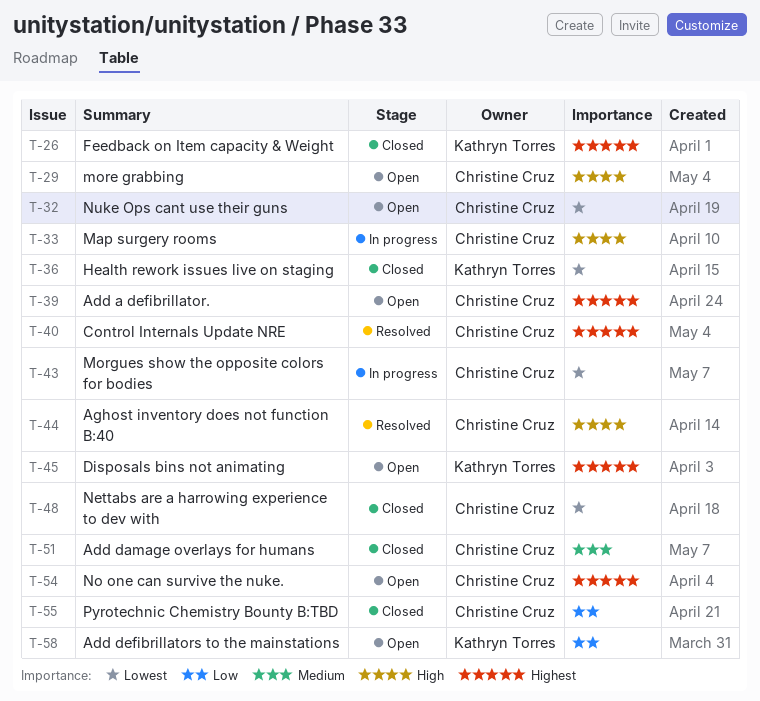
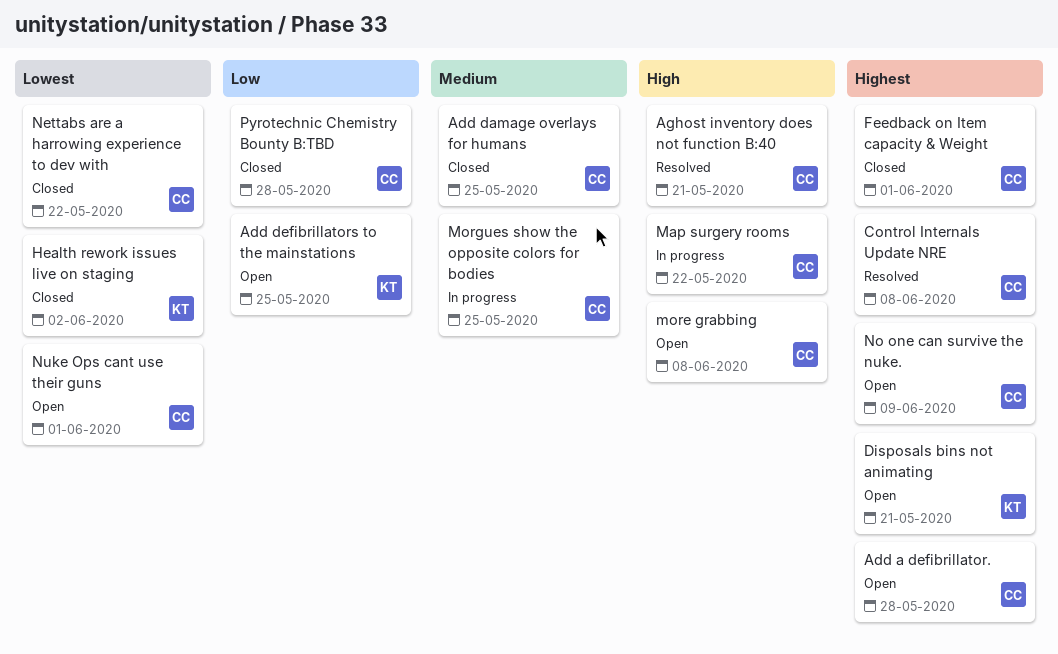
Feedback on Item capacity & Weight, owner: Kathryn Torres -> Christine Cruz
Morgues show the opposite colors for bodies, priority: Lowest -> Medium

